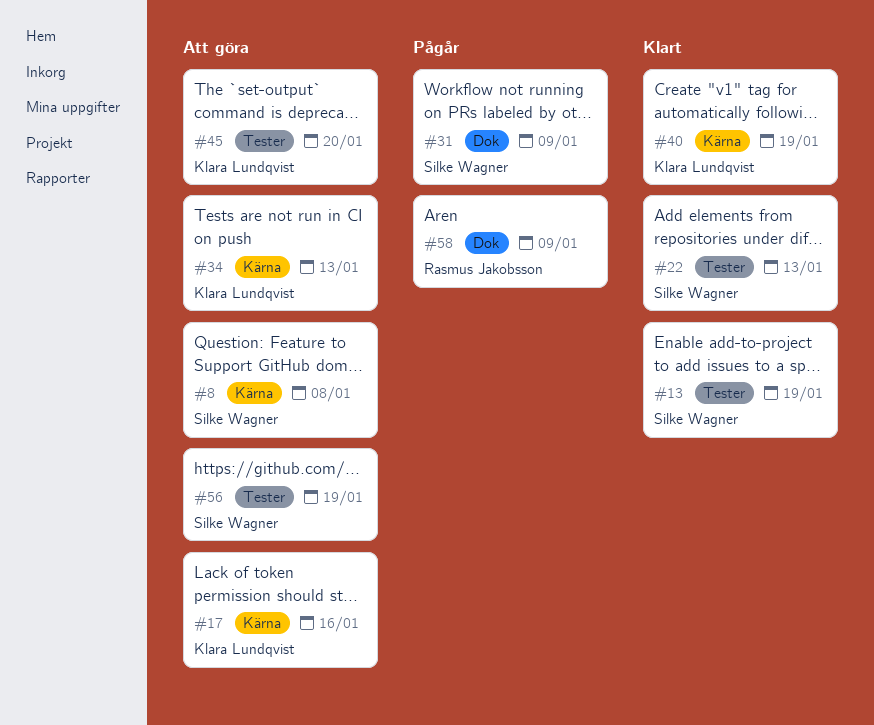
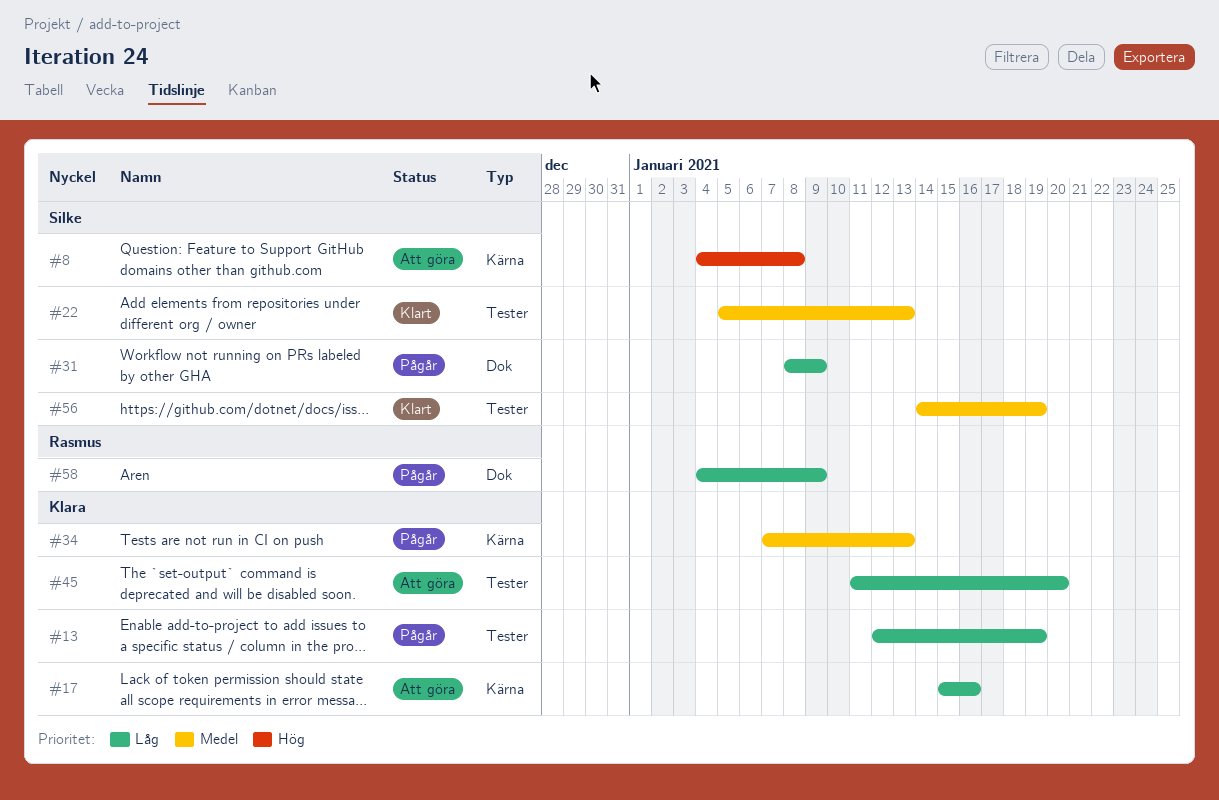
#13, status: Klart -> Pågår
#13, owner: Silke Wagner -> Klara Lundqvist
#34, status: Att göra -> Pågår
#40: present -> none
#56, status: Att göra -> Klart

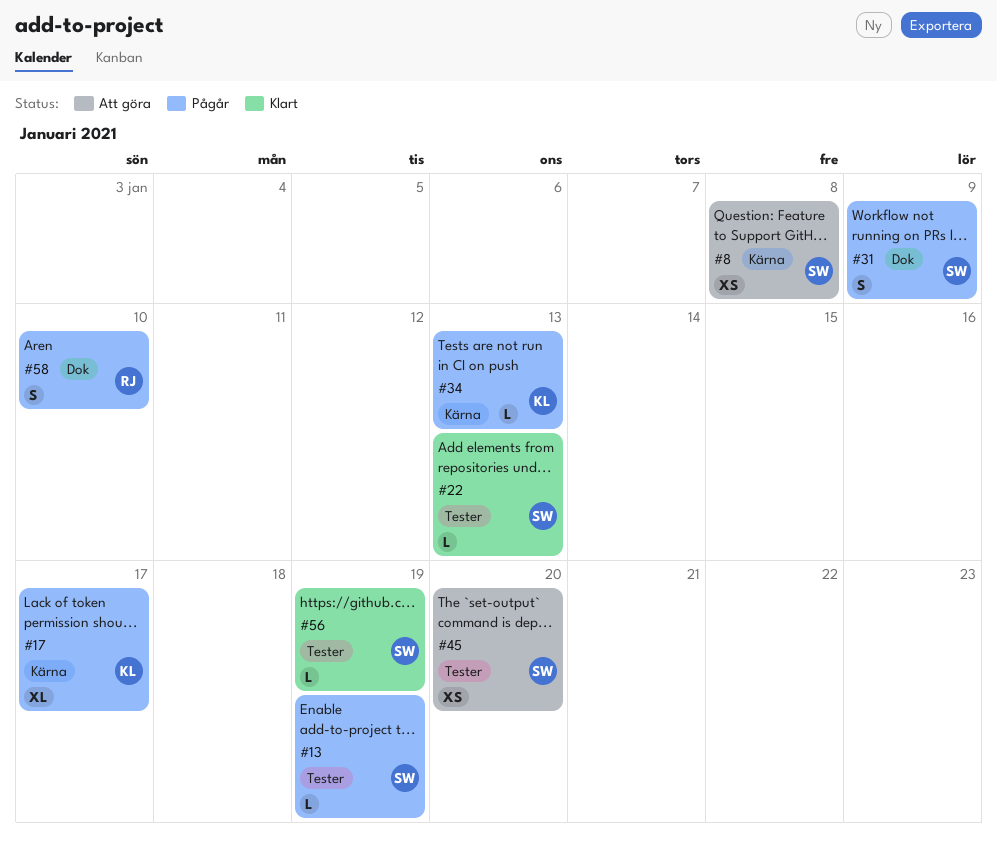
#13, owner: Klara -> Silke
#17, status: Att göra -> Pågår
#17, due: Jan 16 -> Jan 17
#45, owner: Klara -> Silke
#58, due: Jan 9 -> Jan 10

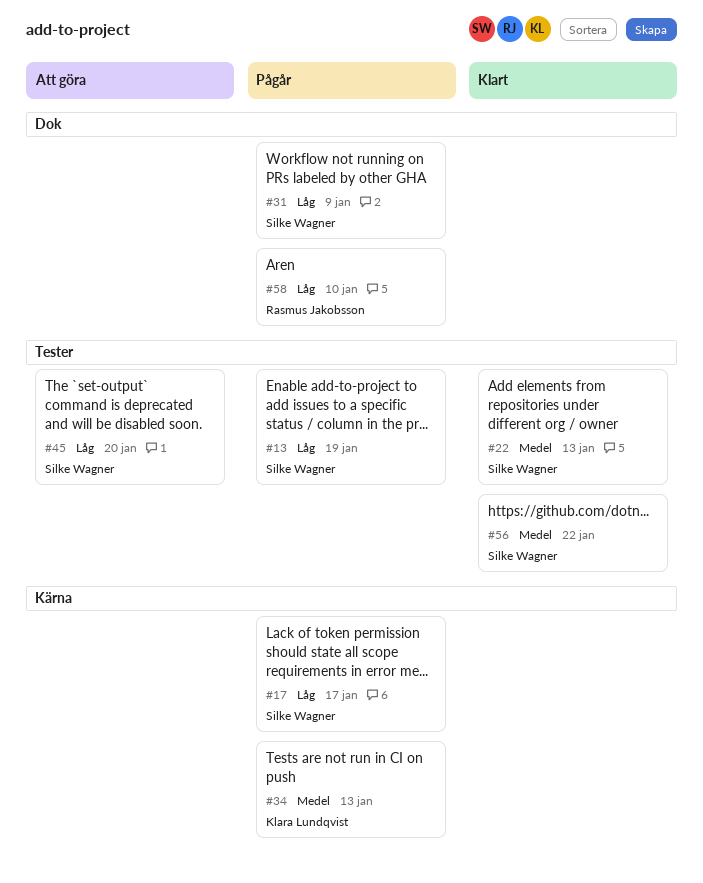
#8: present -> none
#17, owner: Klara Lundqvist -> Silke Wagner
#56, due: Jan 19 -> Jan 22

